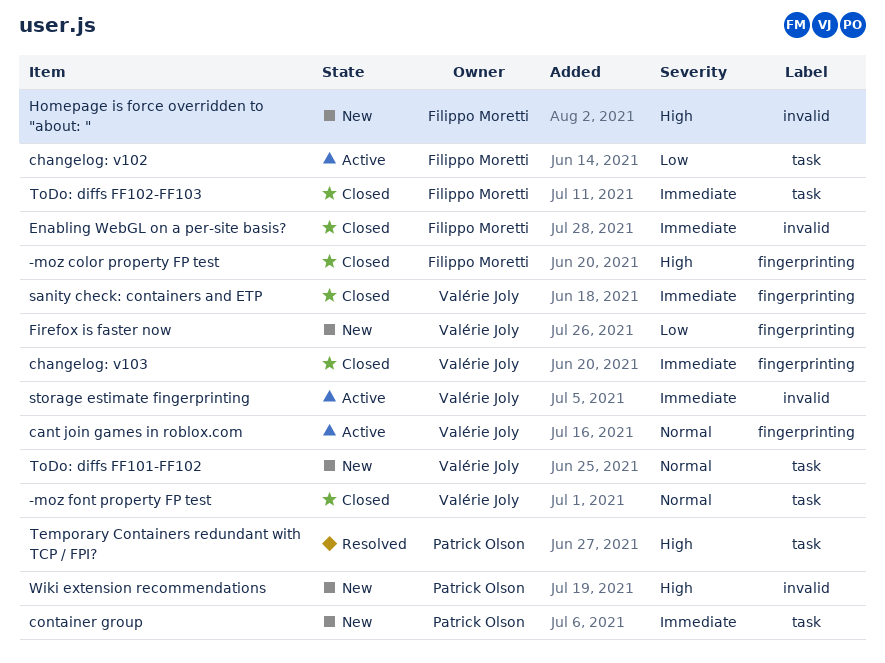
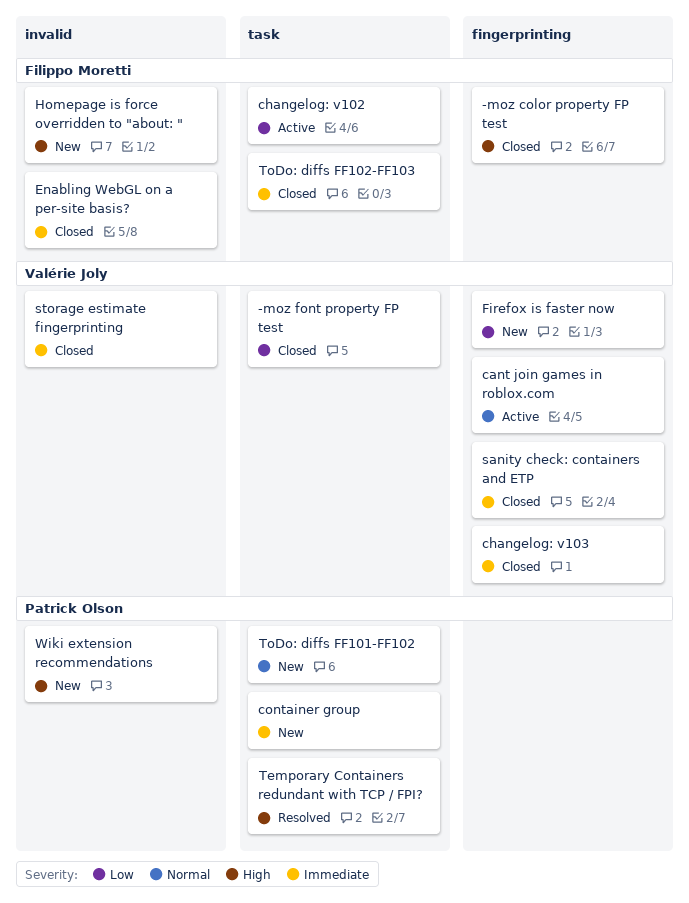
-moz font property FP test, priority: Normal -> Low
storage estimate fingerprinting, status: Active -> Closed
ToDo: diffs FF101-FF102, owner: Valérie Joly -> Patrick Olson

